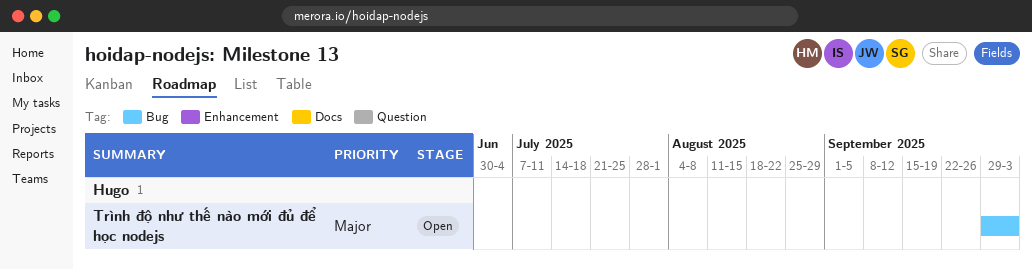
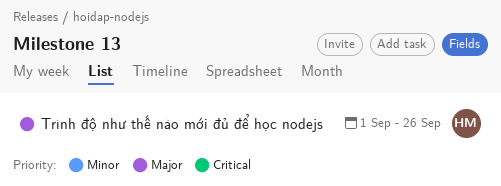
Trình độ như thế nào mới đủ để học nodejs, start: Sep 29 -> Sep 1
Trình độ như thế nào mới đủ để học nodejs, due: Oct 3 -> Sep 26

